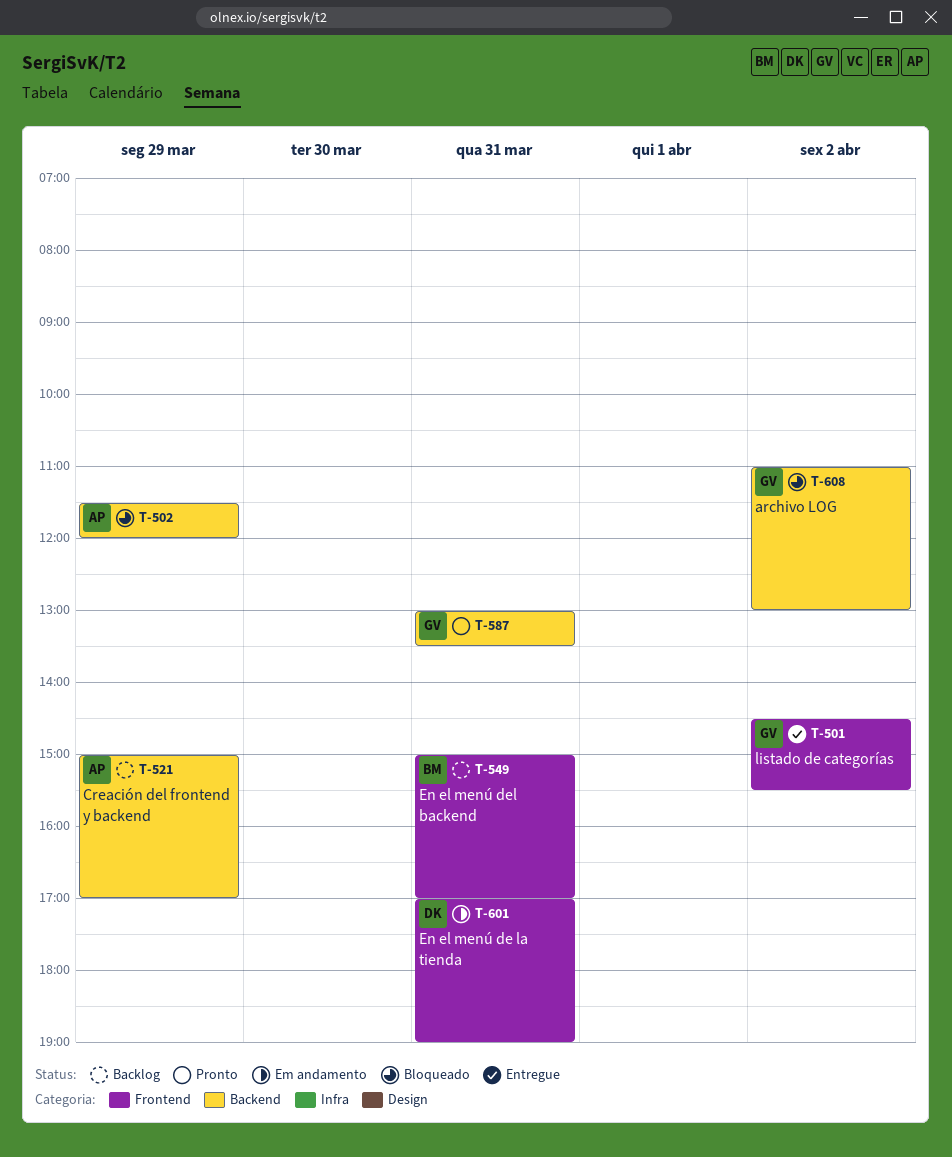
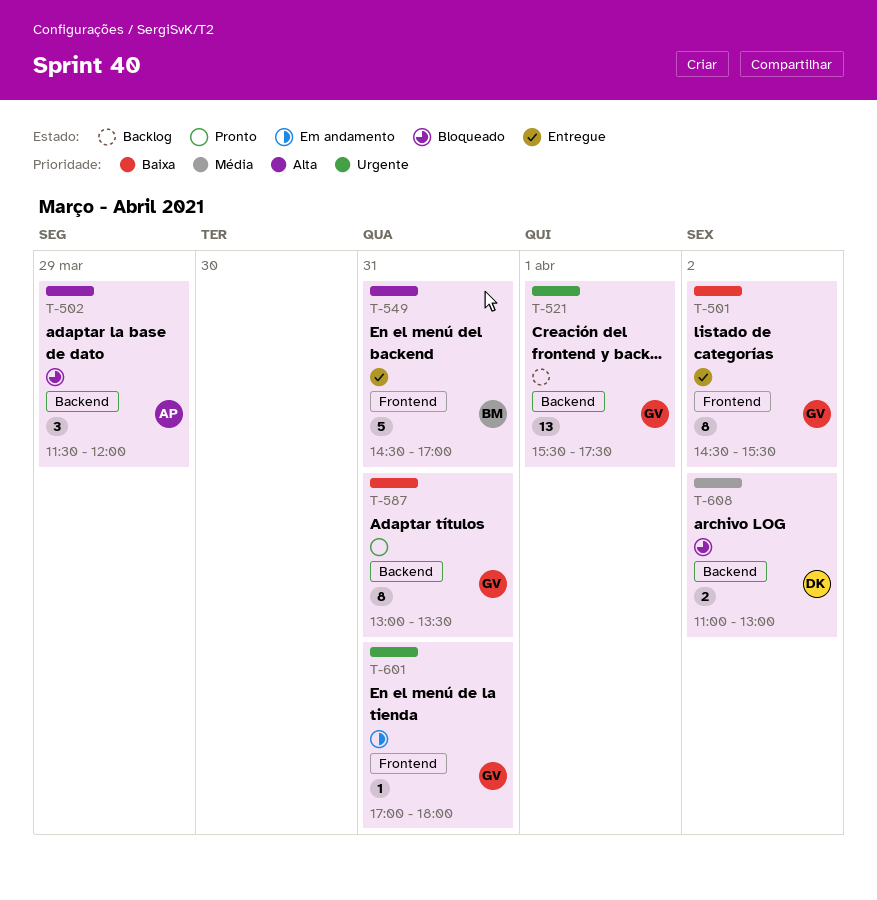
T-521, owner: AP -> GV
T-521, day: Mar 29 -> Apr 1
T-521, begins: 15:00 -> 15:30
T-521, ends: 17:00 -> 17:30
T-549, status: Backlog -> Entregue
T-549, begins: 15:00 -> 14:30
T-601, owner: DK -> GV
T-601, ends: 19:00 -> 18:00
T-608, owner: GV -> DK

